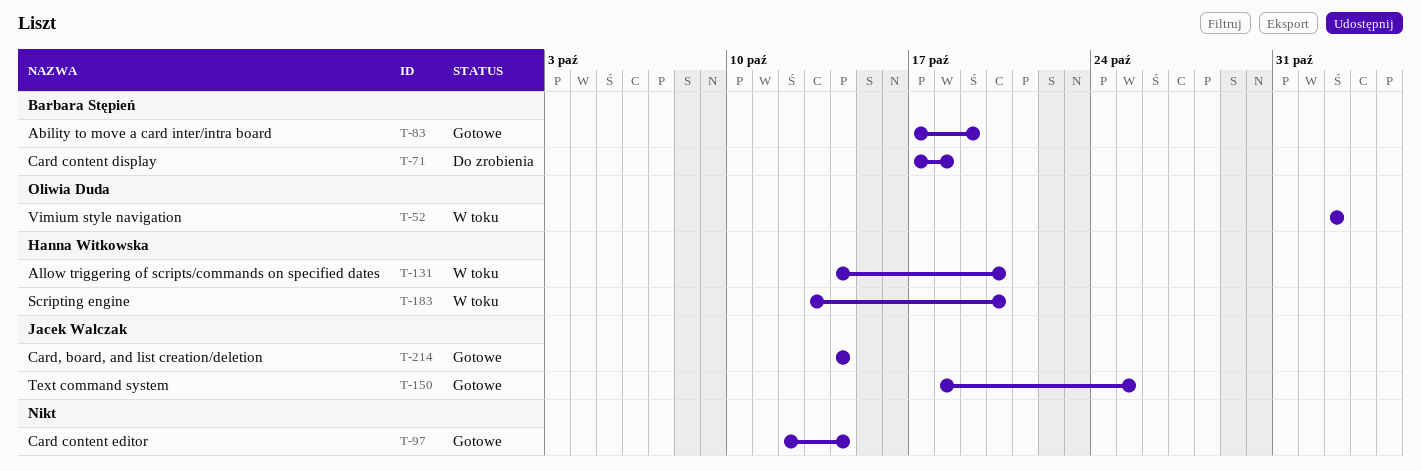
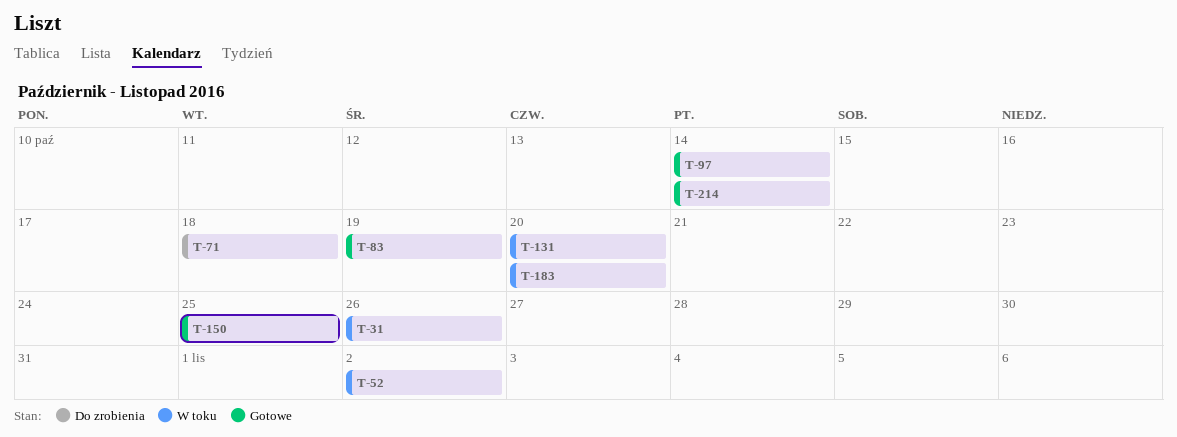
T-31: none -> present

